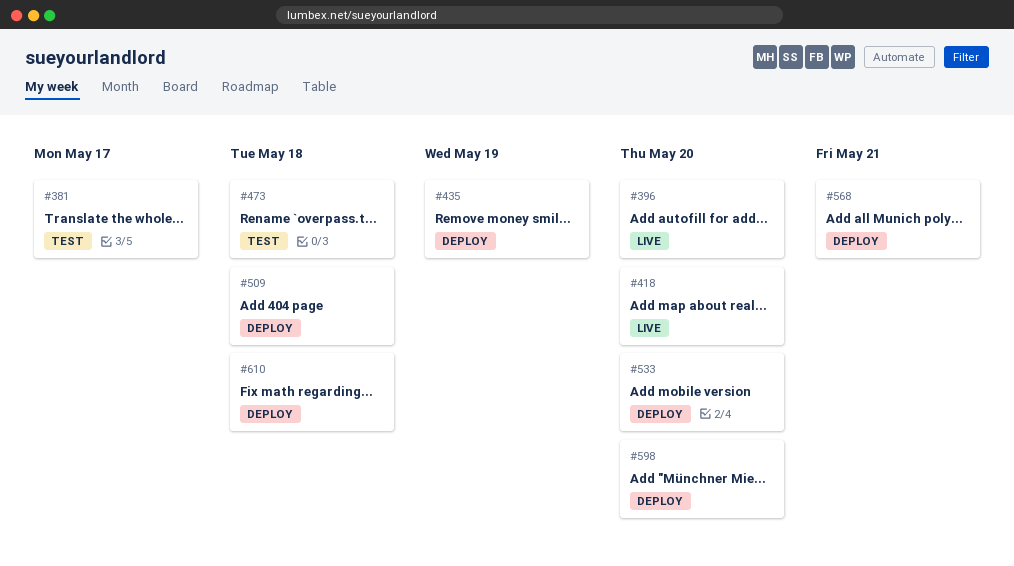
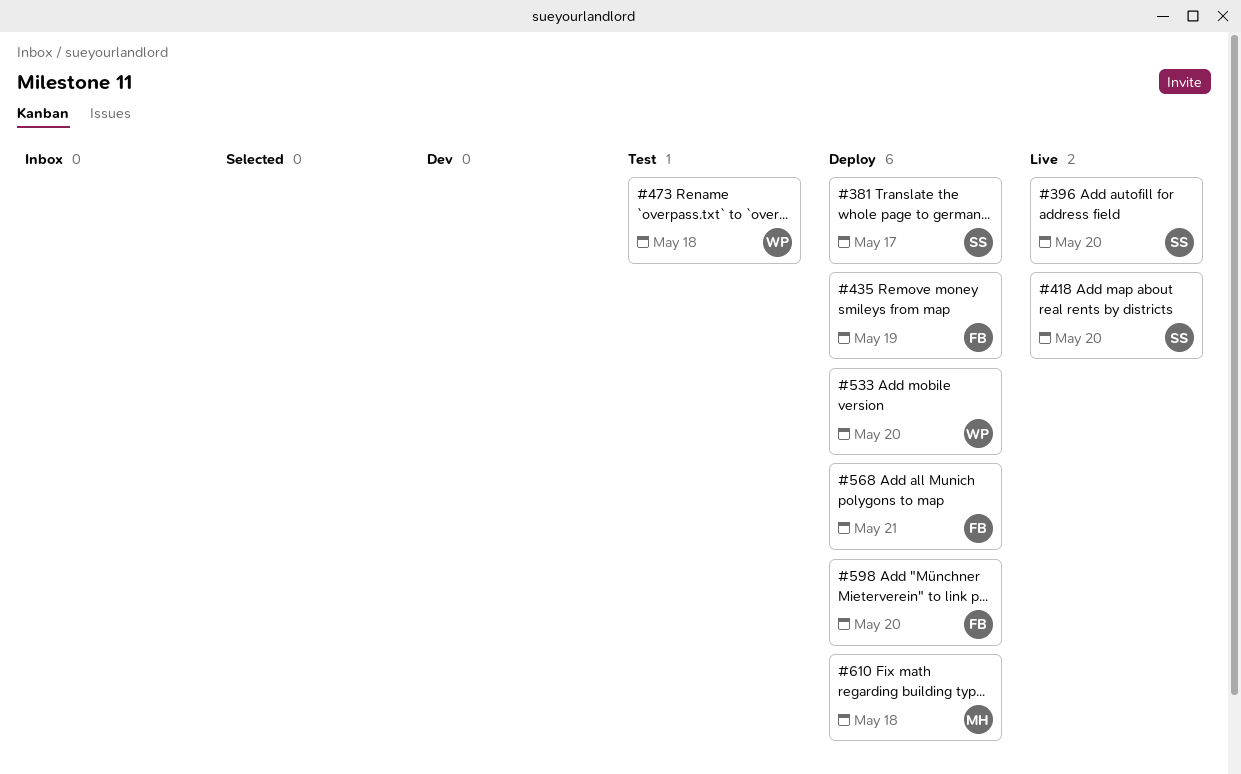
#381, status: Test -> Deploy
#509: present -> none

